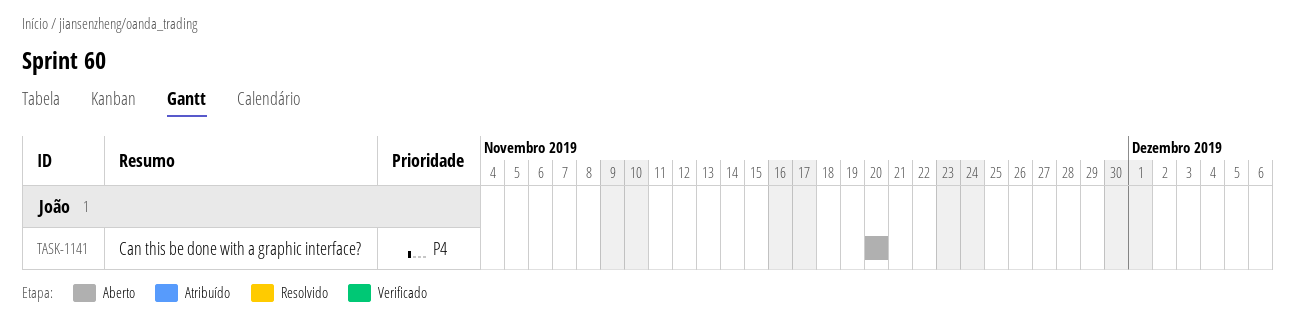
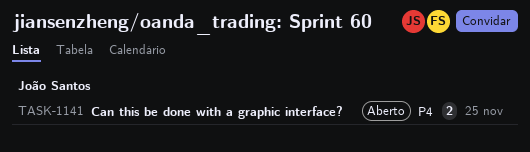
TASK-1141, due: Nov 20 -> Nov 25

